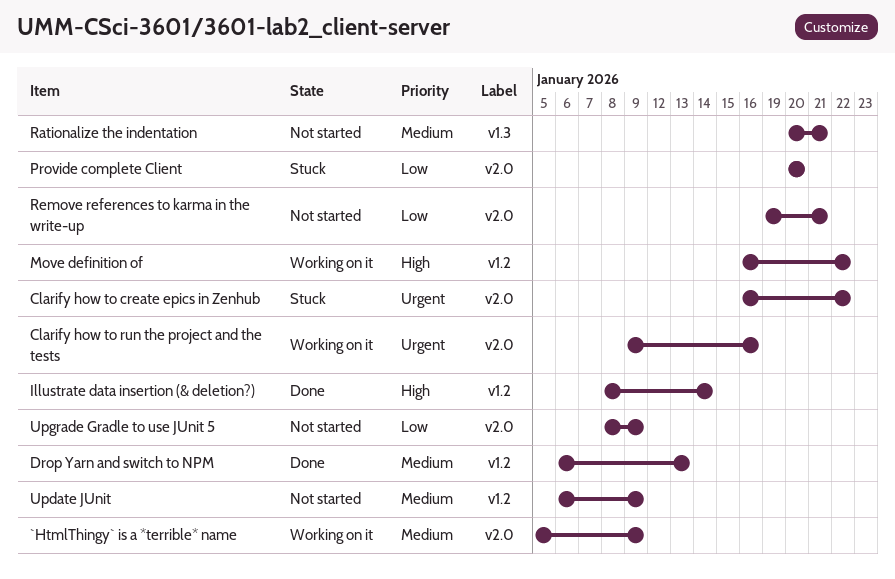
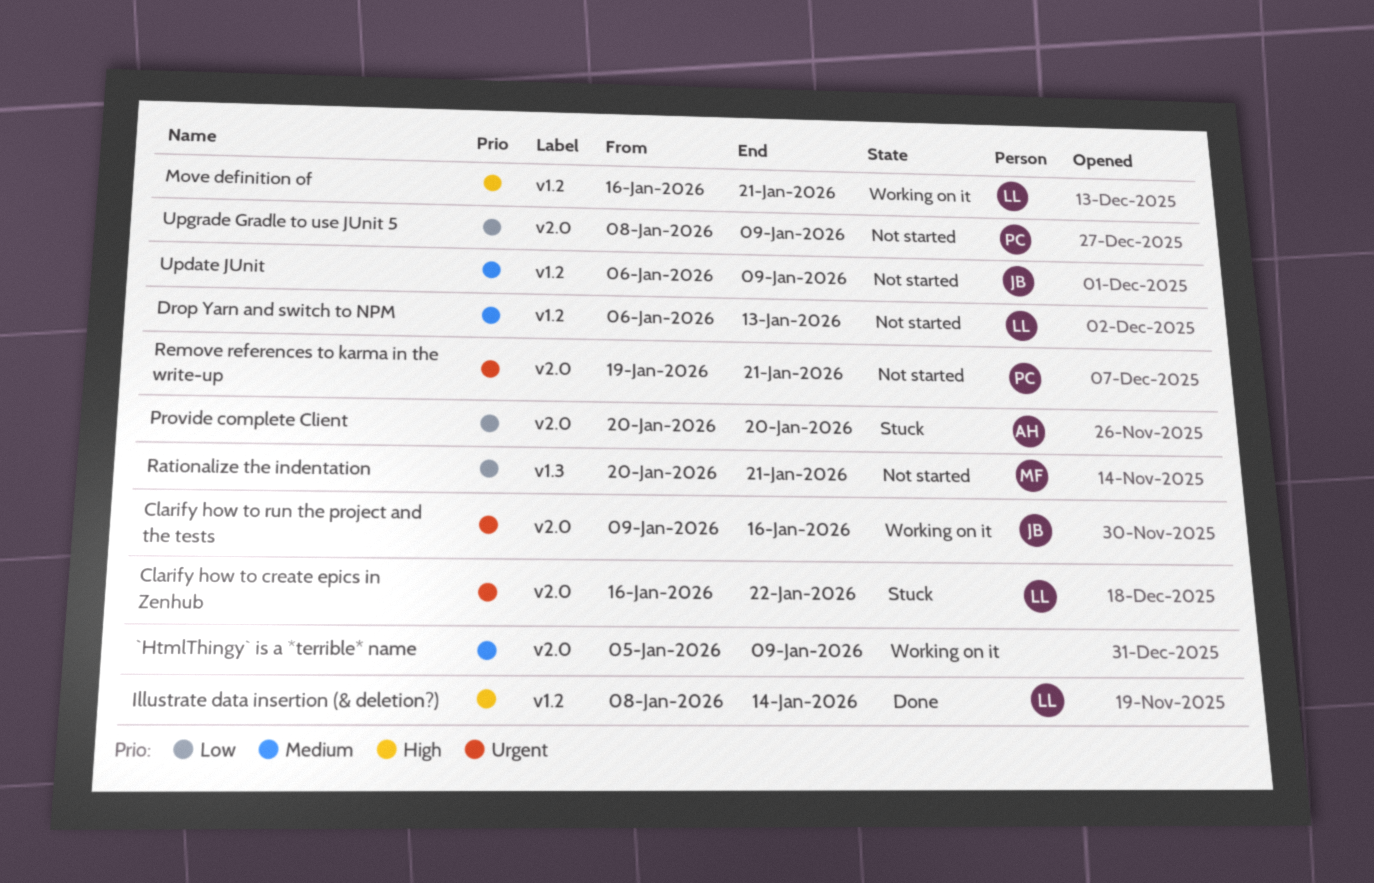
Drop Yarn and switch to NPM, status: Done -> Not started
Move definition of, due: Jan 22 -> Jan 21
Rationalize the indentation, priority: Medium -> Low
Remove references to karma in the write-up, priority: Low -> Urgent

